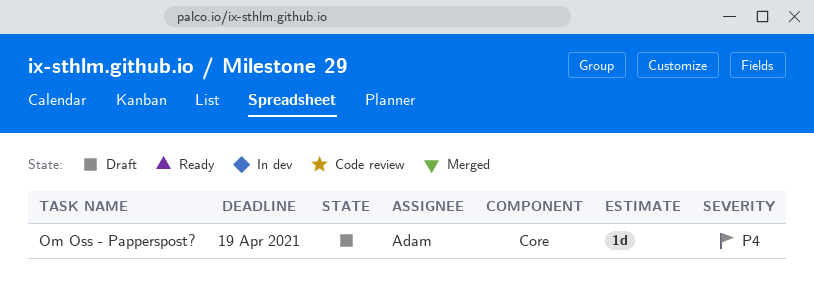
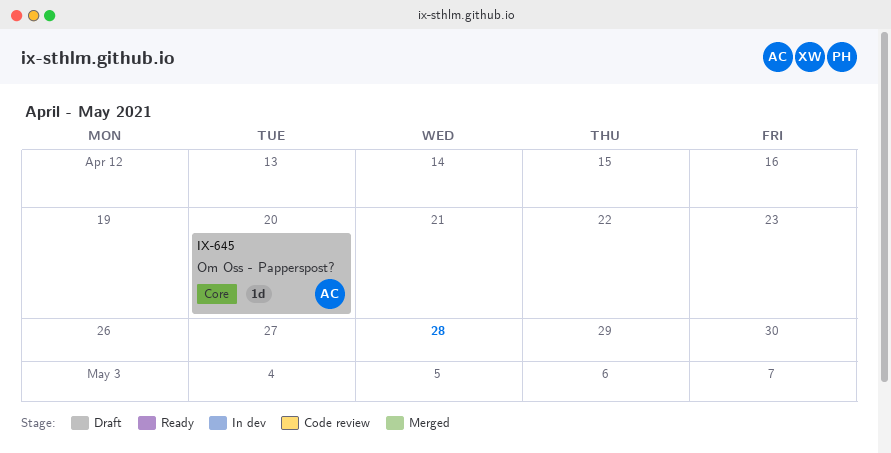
Om Oss - Papperspost?, due: Apr 19 -> Apr 20

